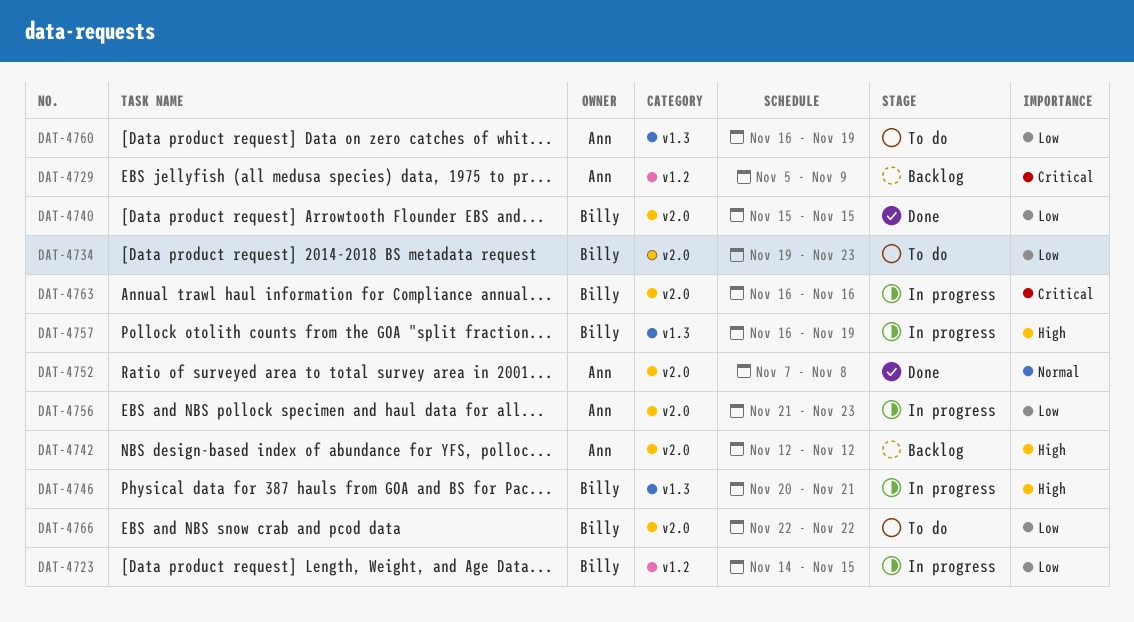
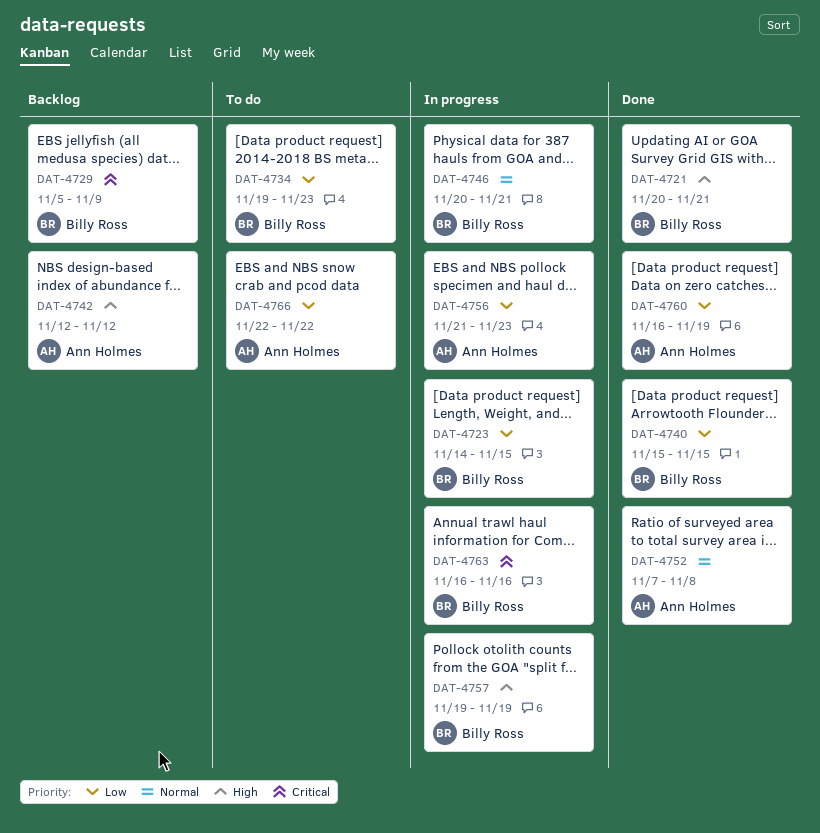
DAT-4721: none -> present
DAT-4729, owner: Ann Holmes -> Billy Ross
DAT-4746, priority: High -> Normal
DAT-4757, start: Nov 16 -> Nov 19
DAT-4760, status: To do -> Done
DAT-4766, owner: Billy Ross -> Ann Holmes

